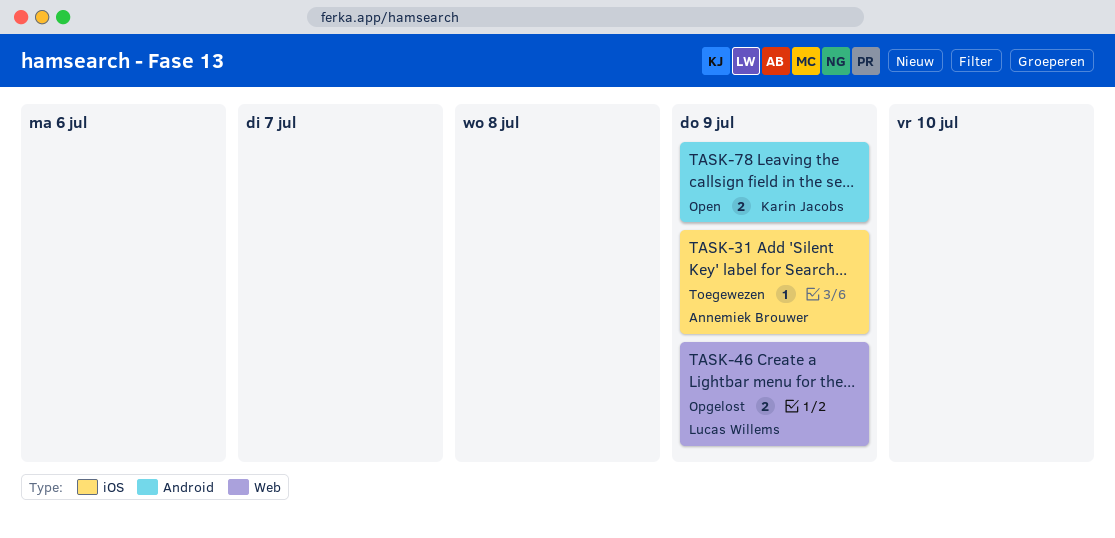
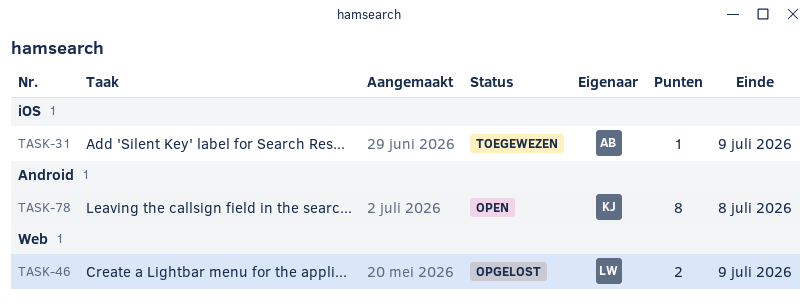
TASK-78, estimate: 2 -> 8
TASK-78, due: Jul 9 -> Jul 8

